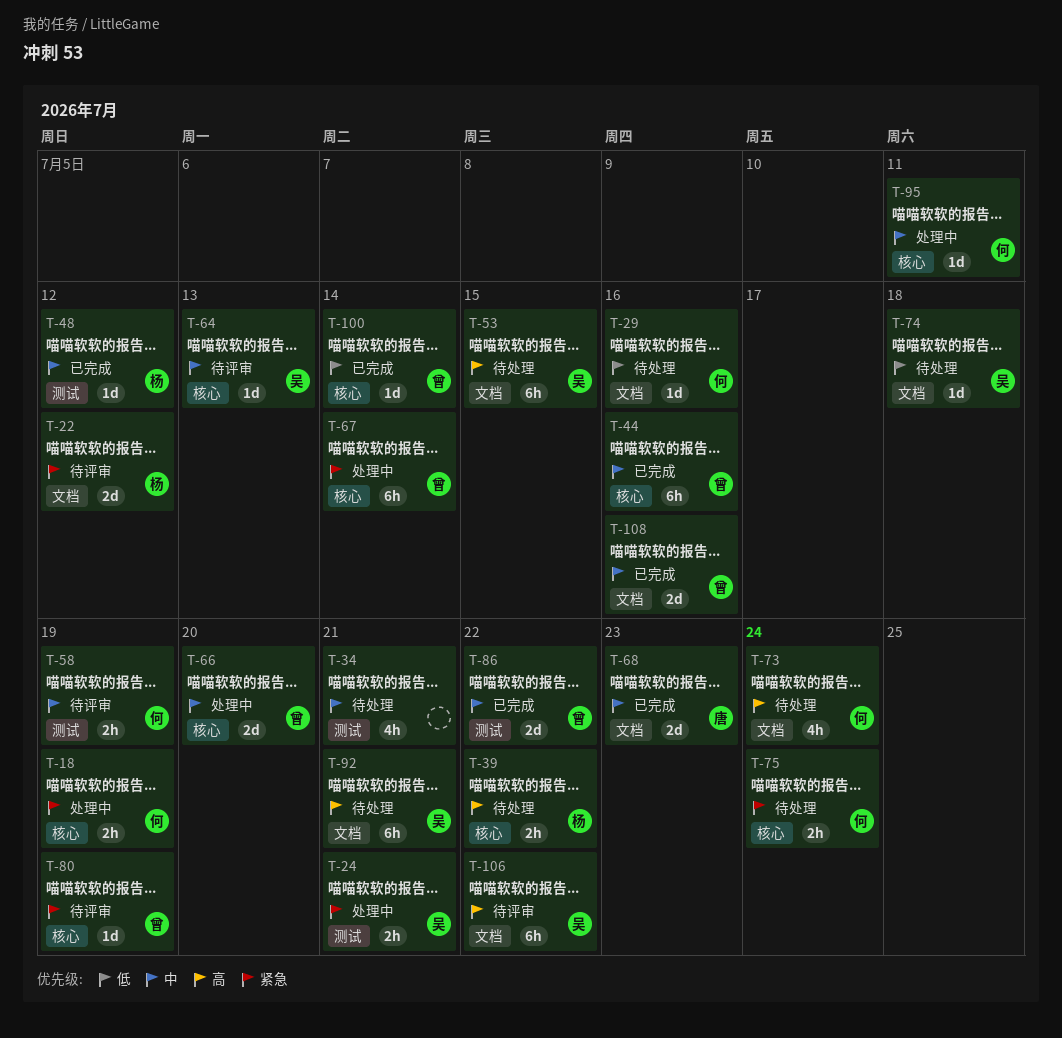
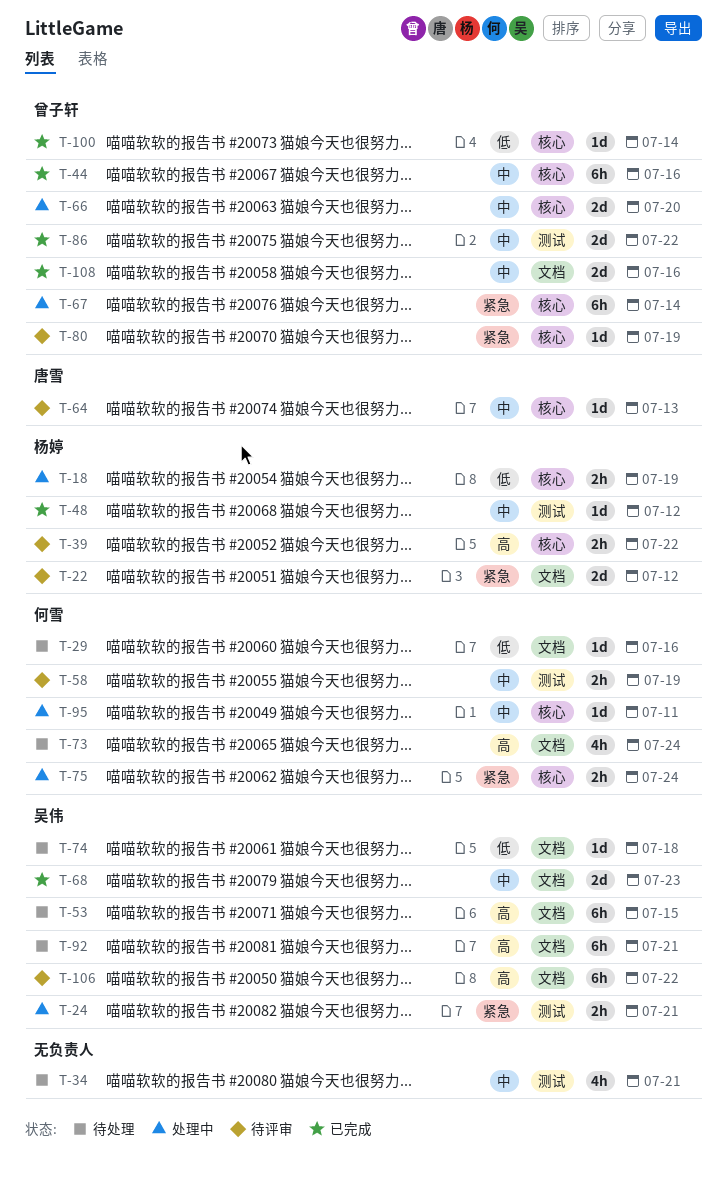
T-18, owner: 何雪 -> 杨婷
T-18, priority: 紧急 -> 低
T-39, status: 待处理 -> 待评审
T-64, owner: 吴伟 -> 唐雪
T-68, owner: 唐雪 -> 吴伟
T-75, status: 待处理 -> 处理中

